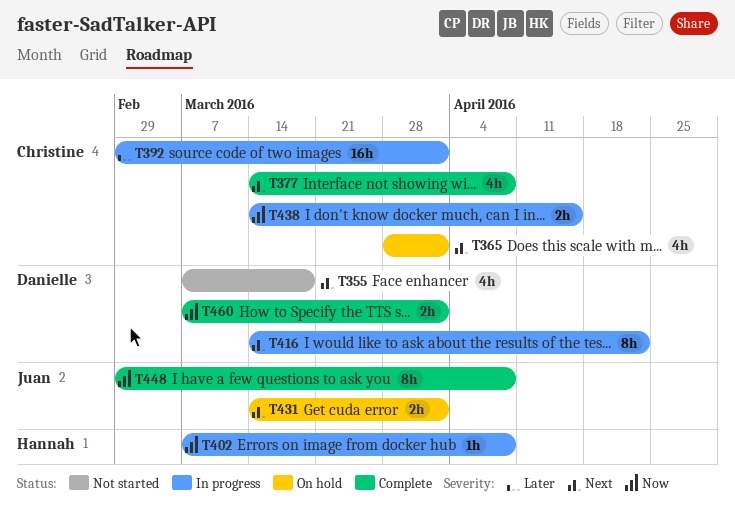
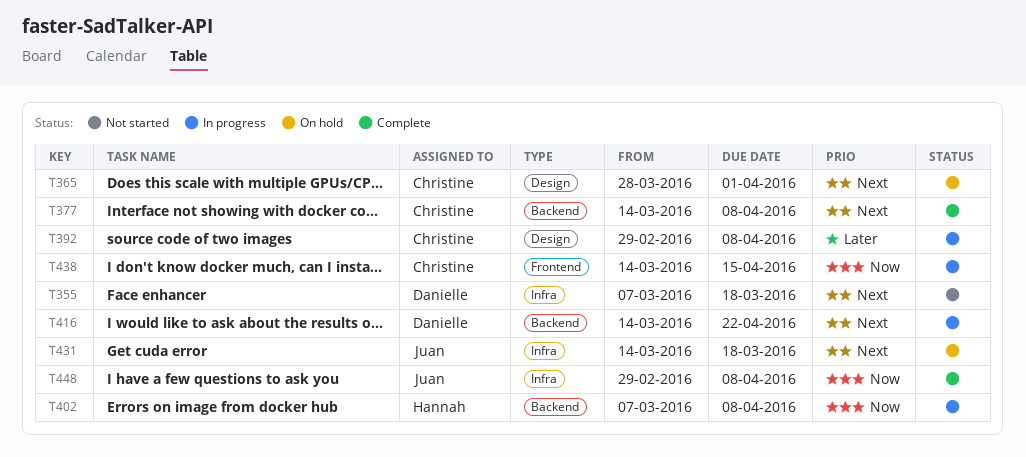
T392, due: Apr 1 -> Apr 8
T431, due: Apr 1 -> Mar 18
T460: present -> none

